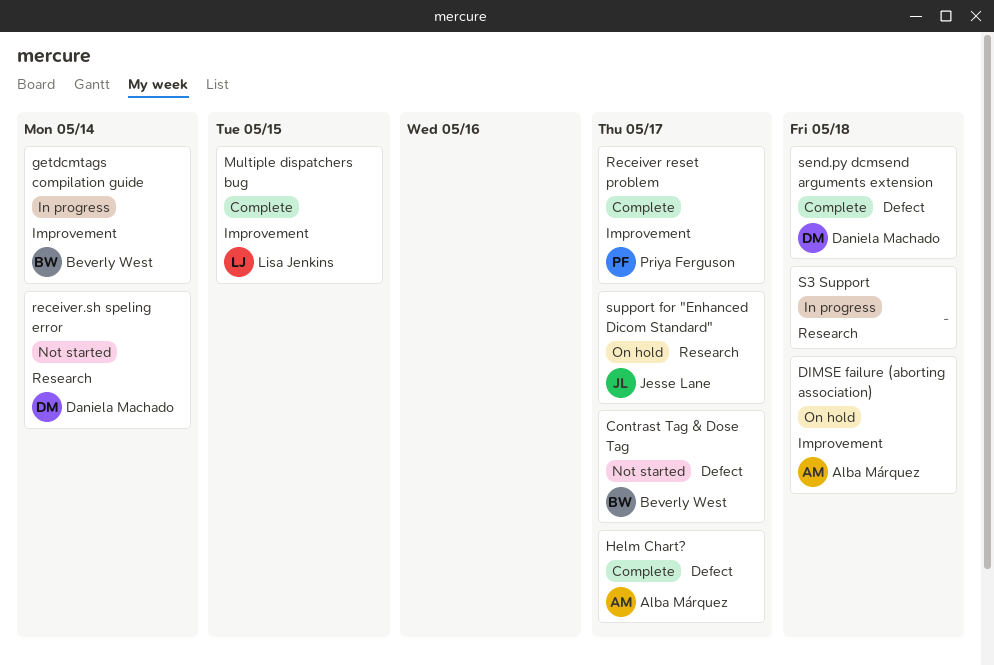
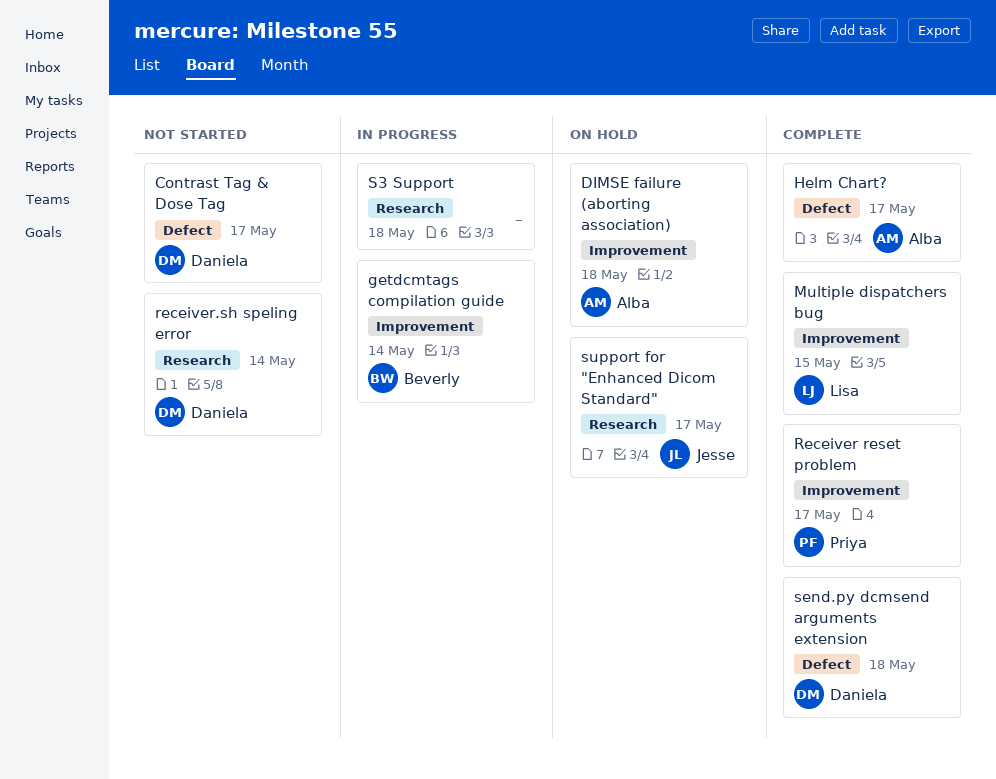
Contrast Tag & Dose Tag, owner: Beverly West -> Daniela Machado

